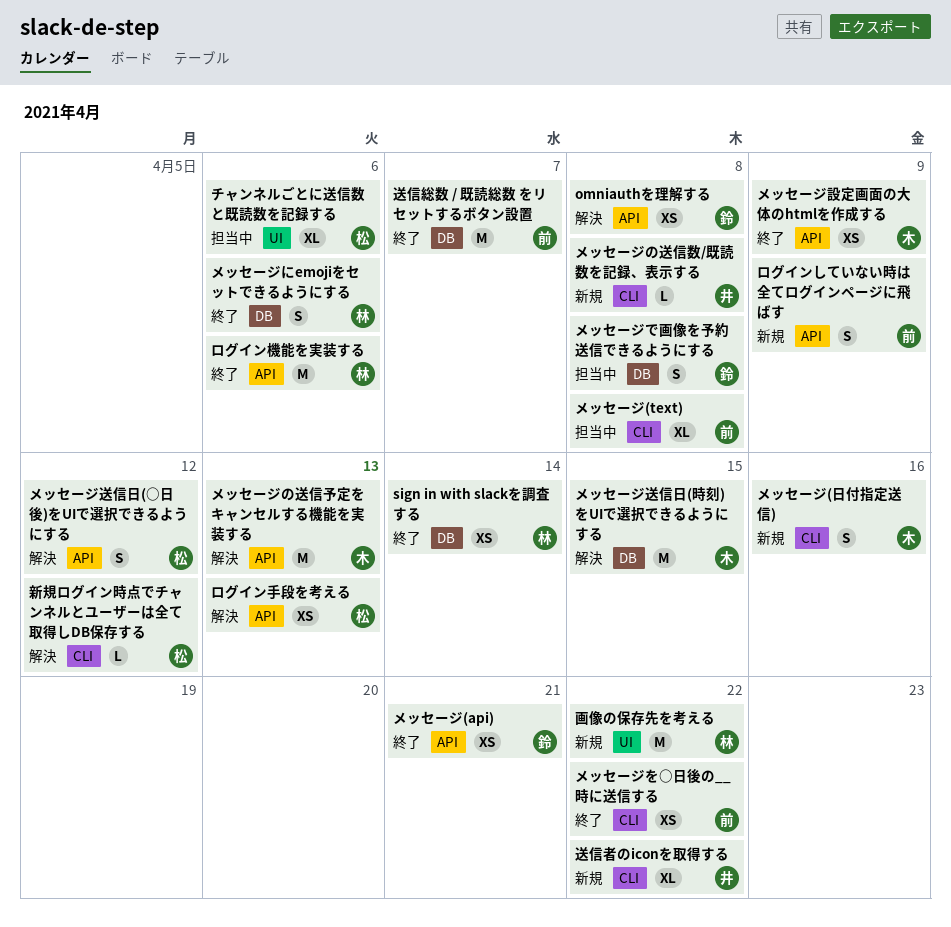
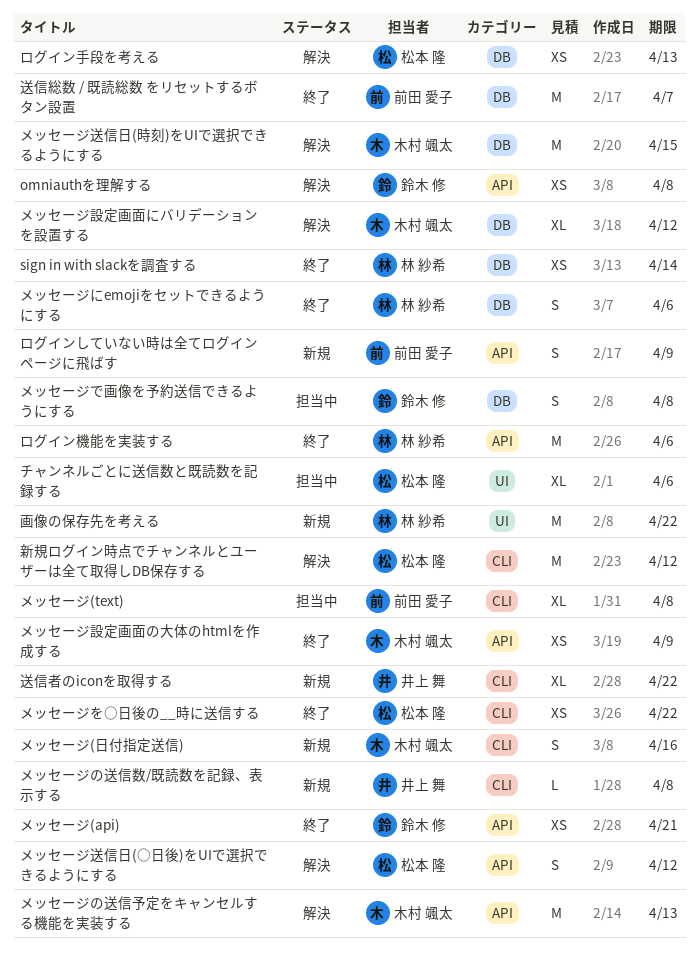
メッセージを○日後の__時に送信する, owner: 前田 愛子 -> 松本 隆
メッセージ設定画面にバリデーションを設置する: none -> present
ログイン手段を考える, label: API -> DB
新規ログイン時点でチャンネルとユーザーは全て取得しDB保存する, estimate: L -> M

